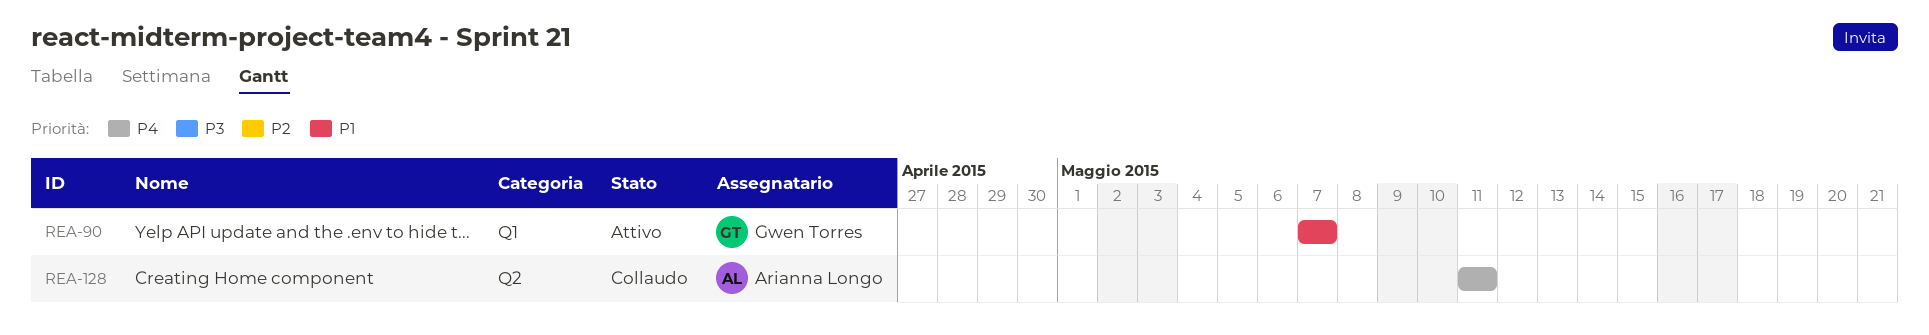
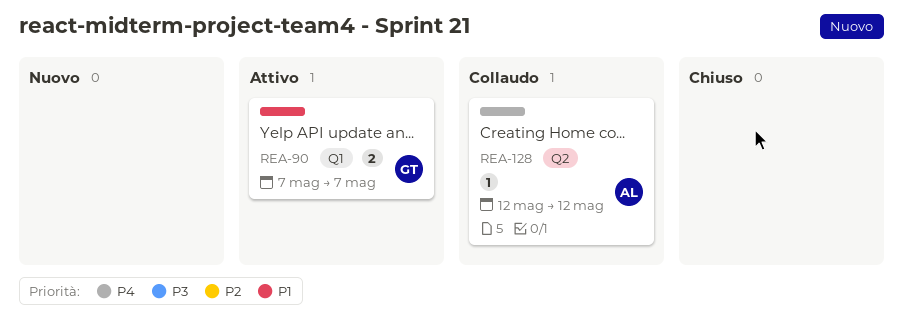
REA-128, start: May 11 -> May 12
REA-128, due: May 11 -> May 12

